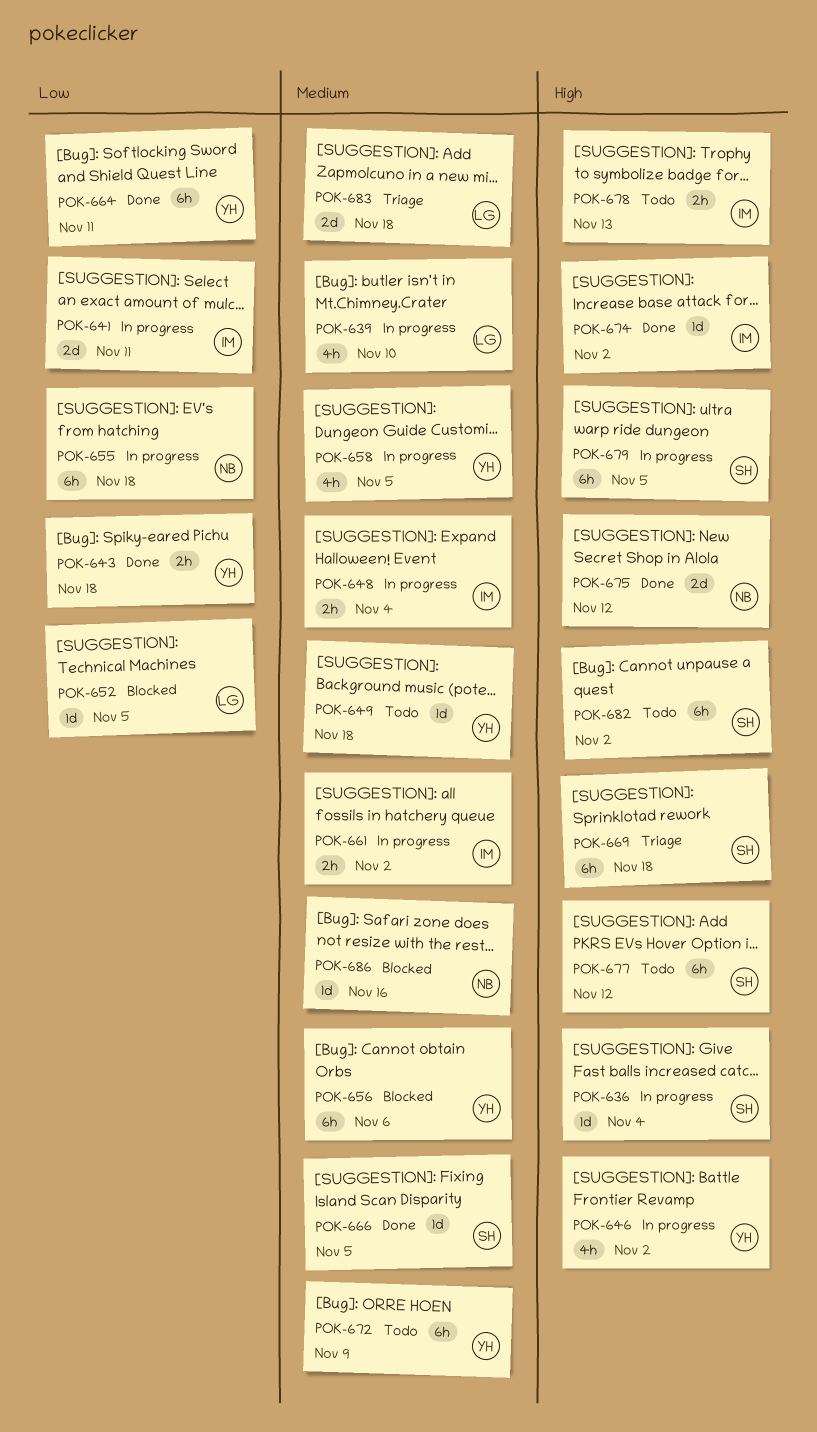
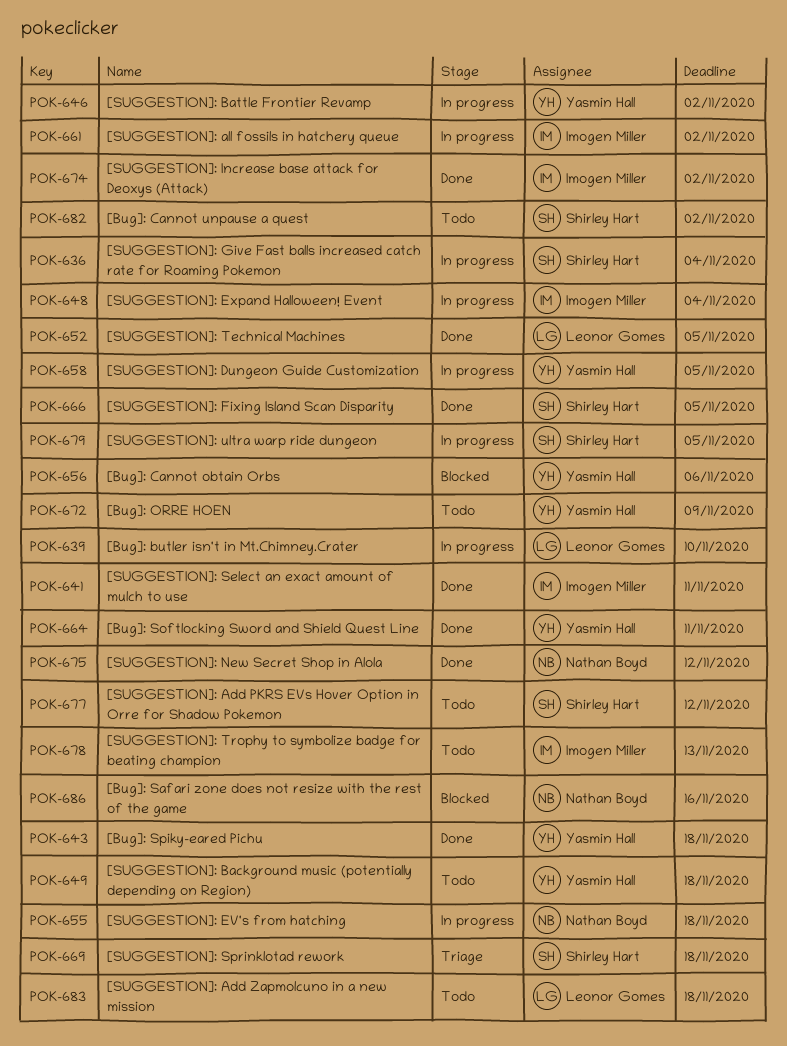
POK-641, status: In progress -> Done
POK-652, status: Blocked -> Done
POK-683, status: Triage -> Todo

